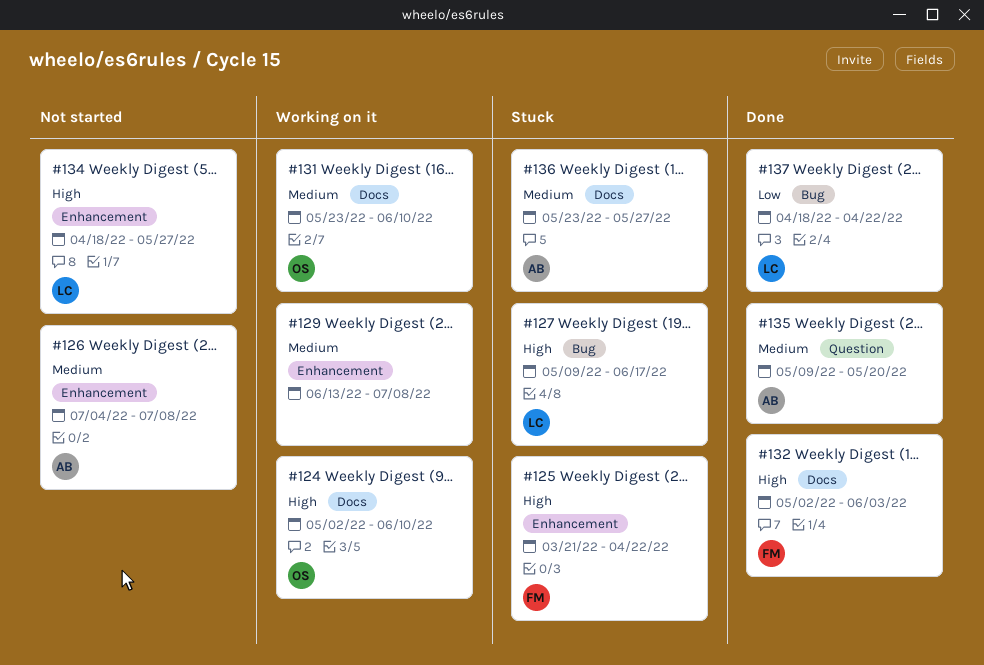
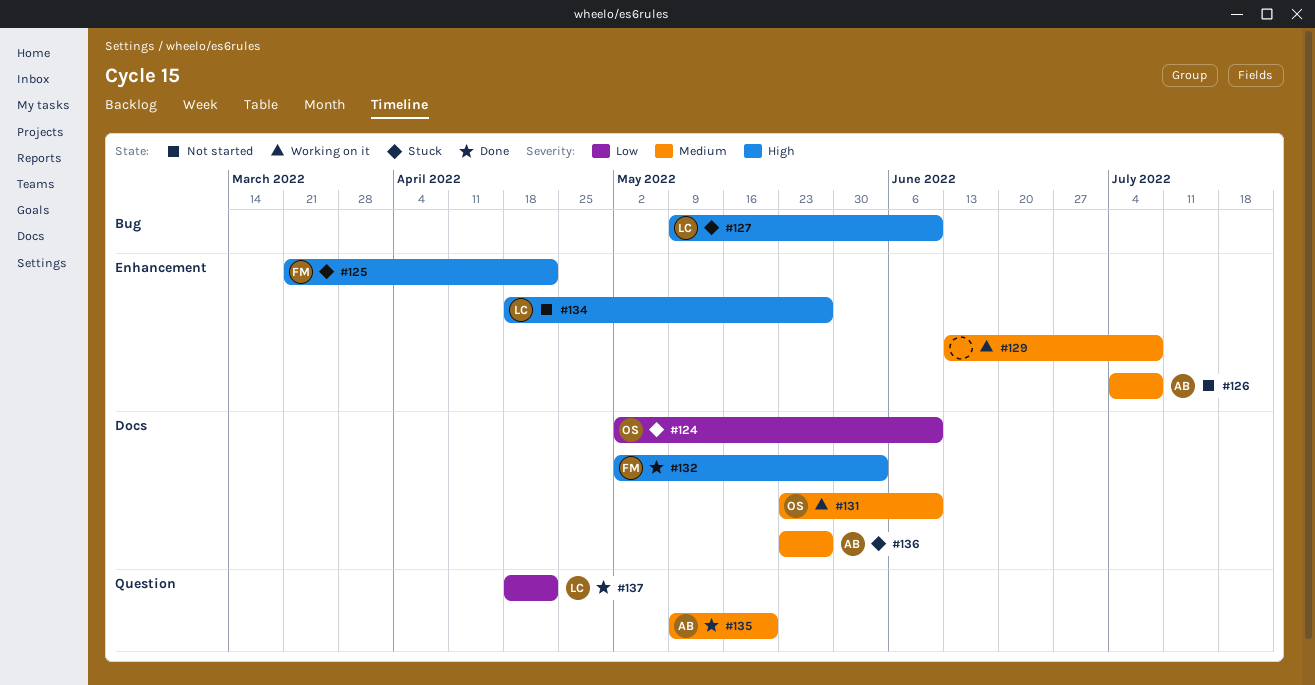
#124, status: Working on it -> Stuck
#124, priority: High -> Low
#127, due: Jun 17 -> Jun 10
#137, label: Bug -> Question

